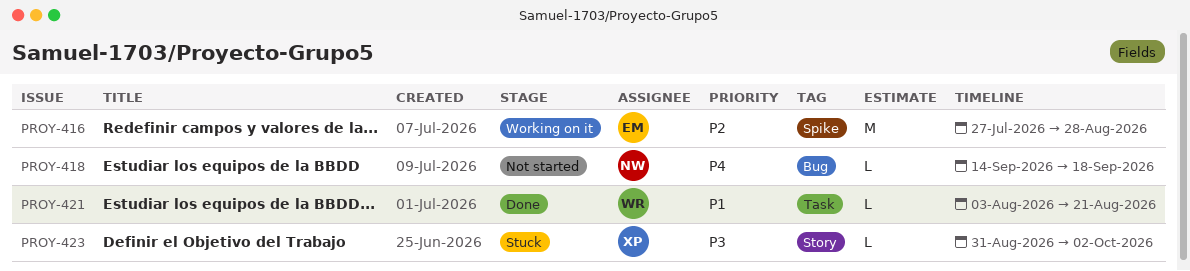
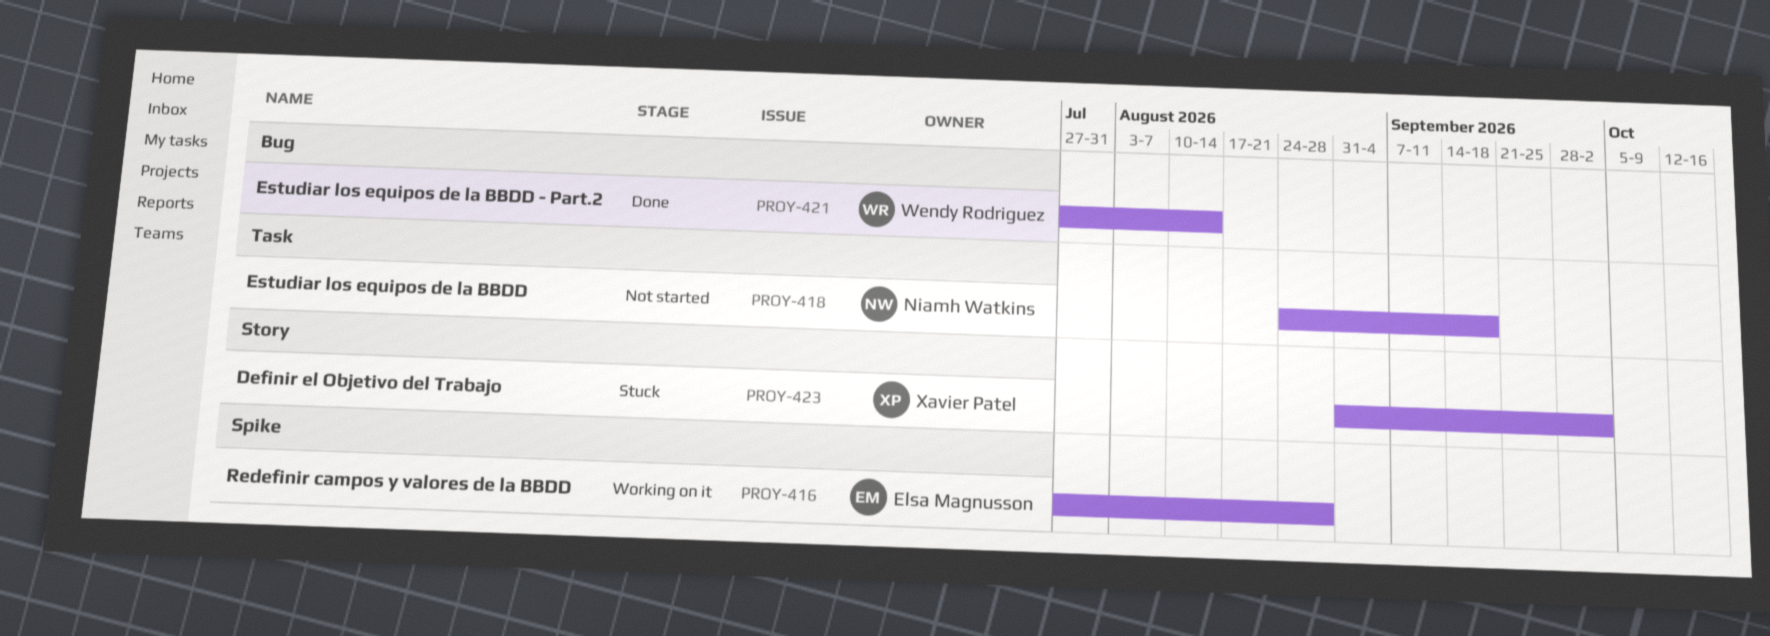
PROY-418, label: Bug -> Task
PROY-418, start: Sep 14 -> Aug 24
PROY-421, label: Task -> Bug
PROY-421, start: Aug 3 -> Jul 27
PROY-421, due: Aug 21 -> Aug 14

